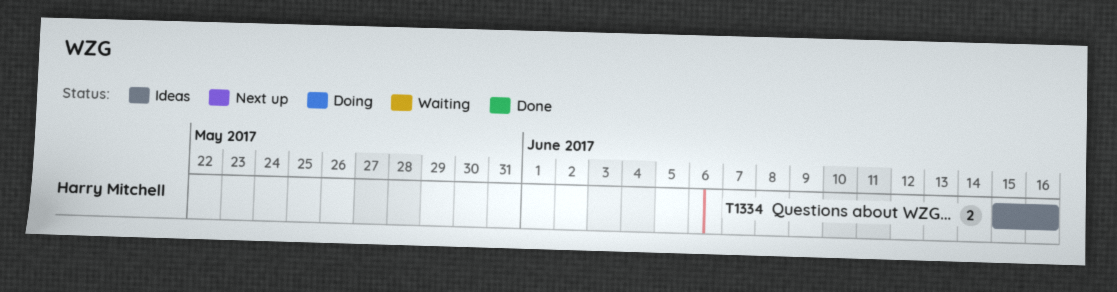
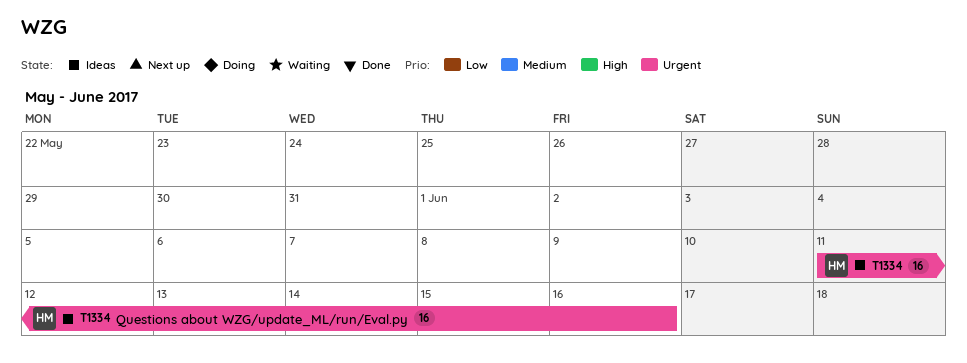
T1334, estimate: 2 -> 16
T1334, start: Jun 15 -> Jun 11

